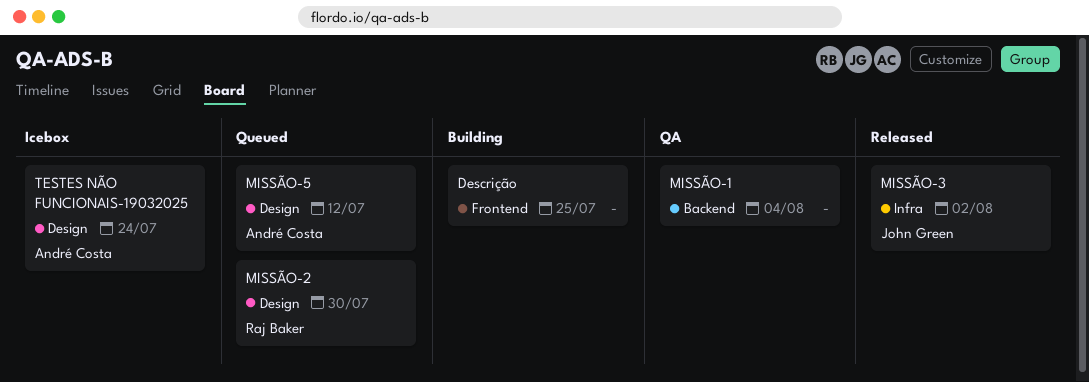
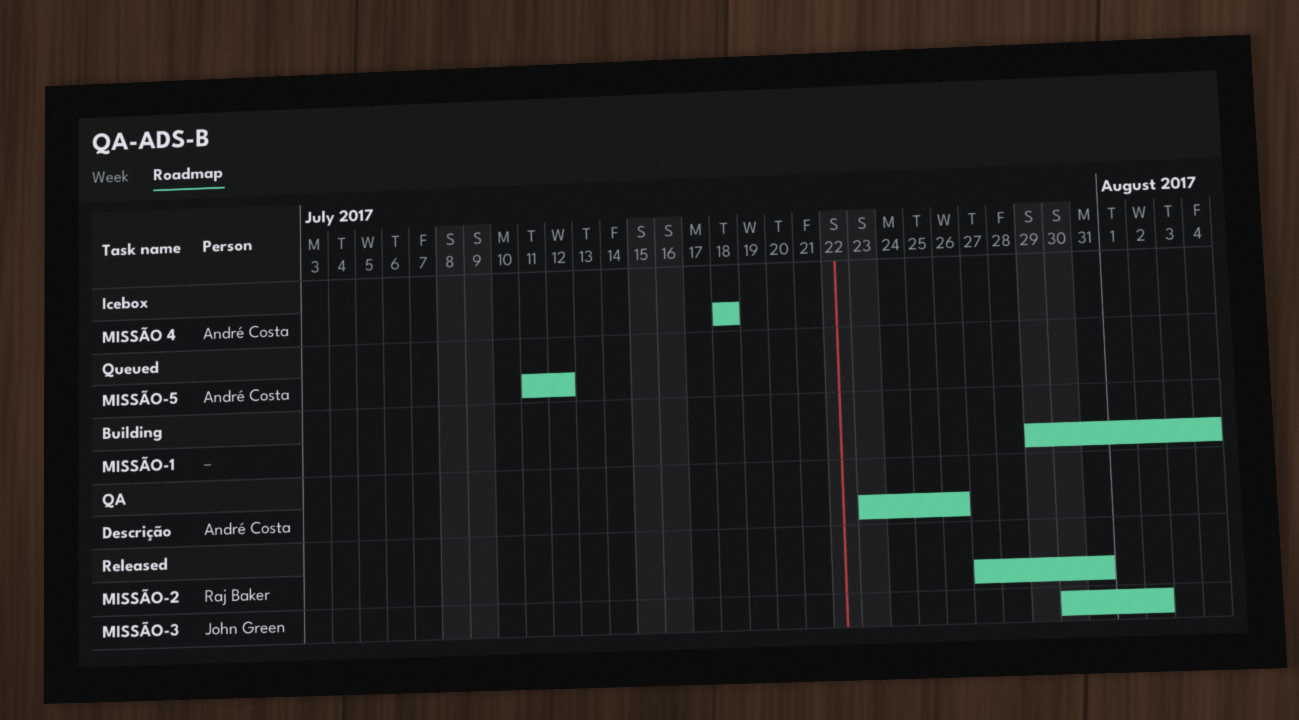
Descrição, status: Building -> QA
Descrição, owner: none -> André Costa
Descrição, due: Jul 25 -> Jul 26
MISSÃO 4: none -> present
MISSÃO-1, status: QA -> Building
MISSÃO-2, status: Queued -> Released
MISSÃO-2, due: Jul 30 -> Jul 31
TESTES NÃO FUNCIONAIS-19032025: present -> none

